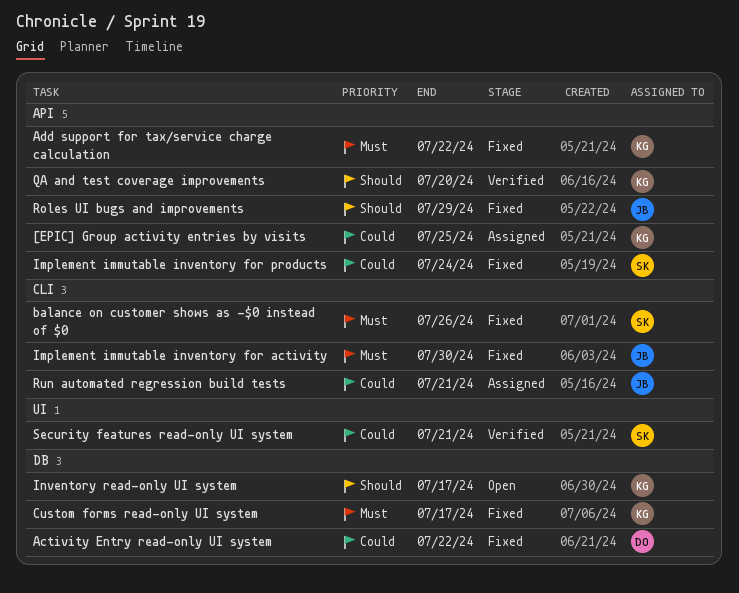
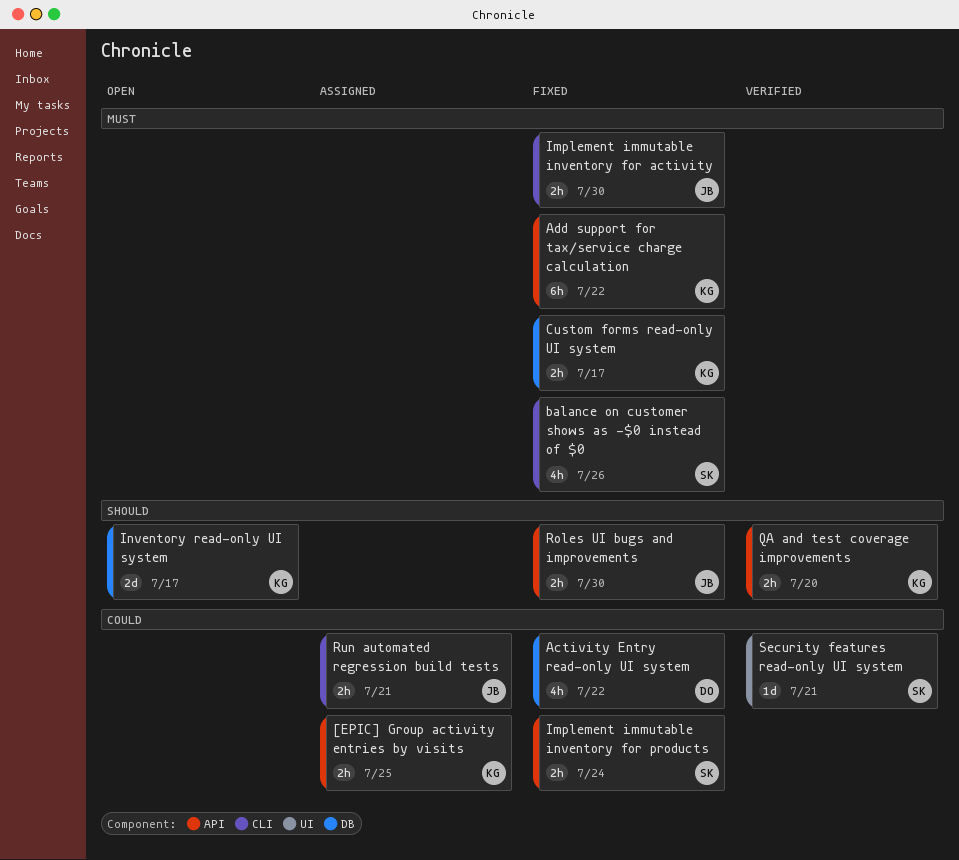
Roles UI bugs and improvements, due: Jul 29 -> Jul 30

